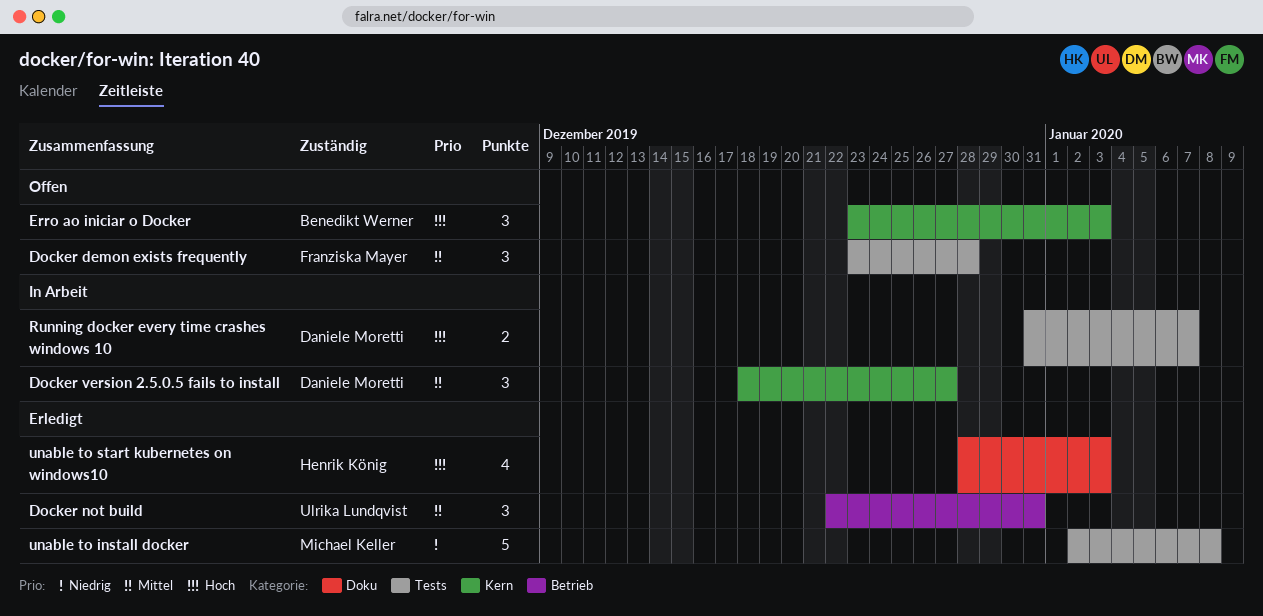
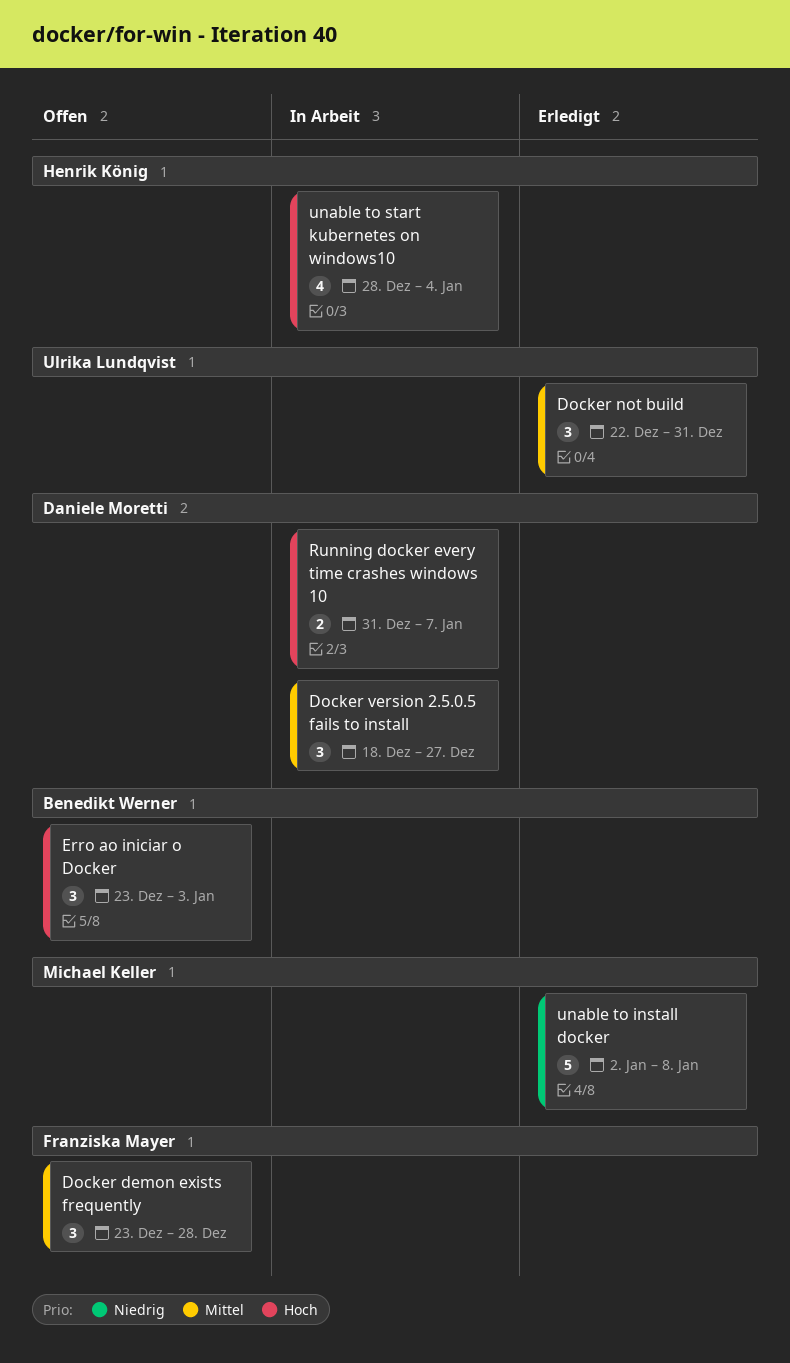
unable to start kubernetes on windows10, status: Erledigt -> In Arbeit
unable to start kubernetes on windows10, due: Jan 3 -> Jan 4

